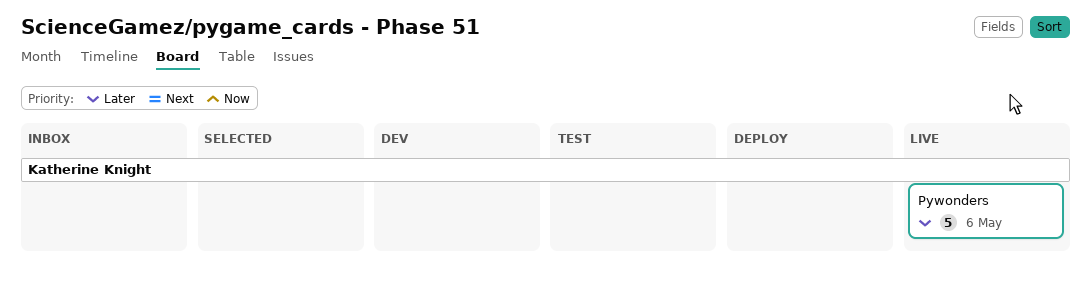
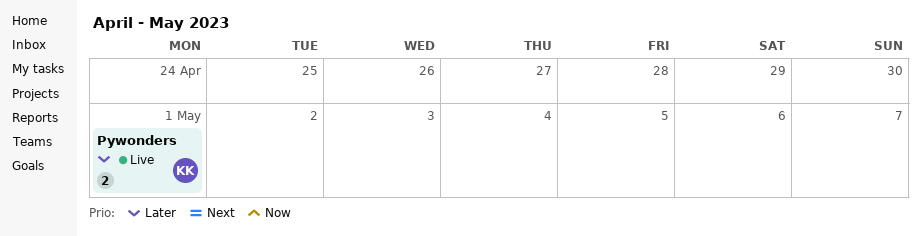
Pywonders, estimate: 5 -> 2
Pywonders, due: May 6 -> May 1

